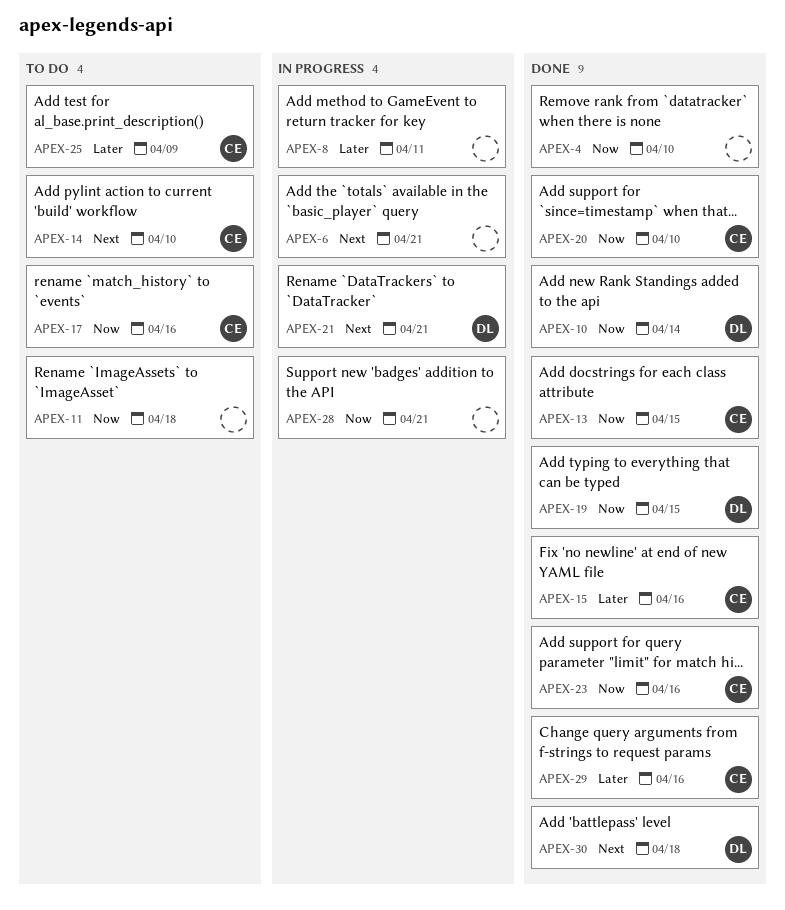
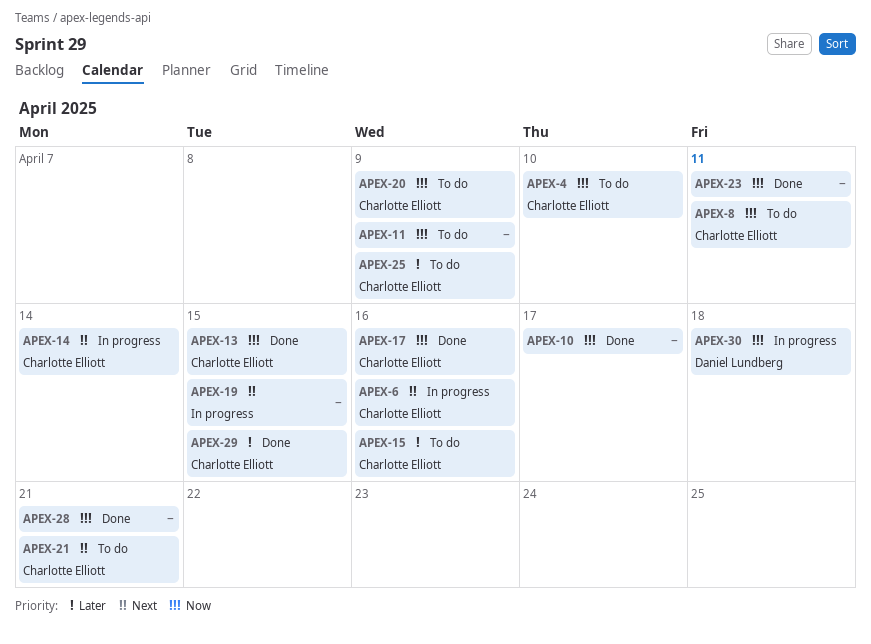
APEX-4, status: Done -> To do
APEX-4, owner: none -> Charlotte Elliott
APEX-6, owner: none -> Charlotte Elliott
APEX-6, due: Apr 21 -> Apr 16
APEX-8, status: In progress -> To do
APEX-8, owner: none -> Charlotte Elliott
APEX-8, priority: Later -> Now
APEX-10, owner: Daniel Lundberg -> none
APEX-10, due: Apr 14 -> Apr 17
APEX-11, due: Apr 18 -> Apr 9
APEX-14, status: To do -> In progress
APEX-14, due: Apr 10 -> Apr 14
APEX-15, status: Done -> To do
APEX-17, status: To do -> Done
APEX-19, status: Done -> In progress
APEX-19, owner: Daniel Lundberg -> none
APEX-19, priority: Now -> Next
APEX-20, status: Done -> To do
APEX-20, due: Apr 10 -> Apr 9
APEX-21, status: In progress -> To do
APEX-21, owner: Daniel Lundberg -> Charlotte Elliott
APEX-23, owner: Charlotte Elliott -> none
APEX-23, due: Apr 16 -> Apr 11
APEX-28, status: In progress -> Done
APEX-29, due: Apr 16 -> Apr 15
APEX-30, status: Done -> In progress
APEX-30, priority: Next -> Now

